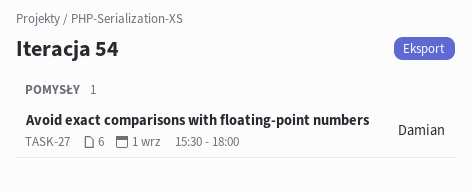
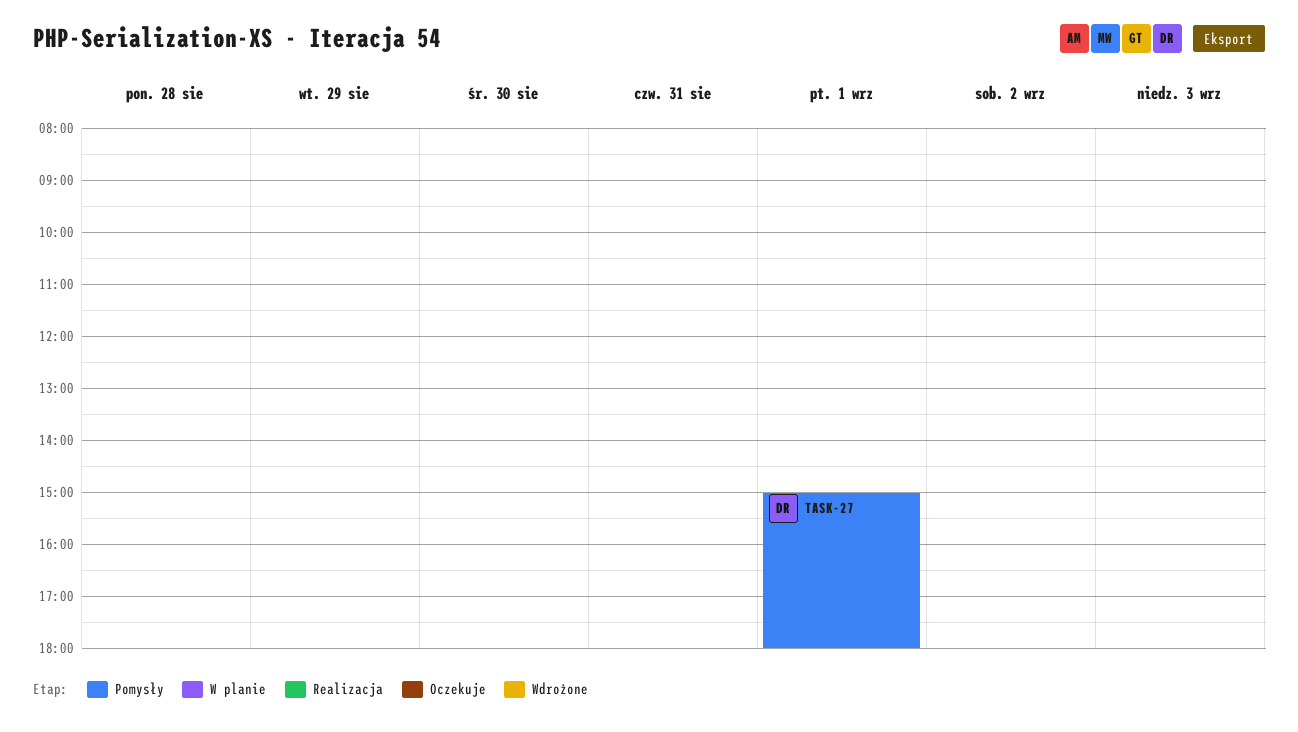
TASK-27, begins: 15:30 -> 15:00

